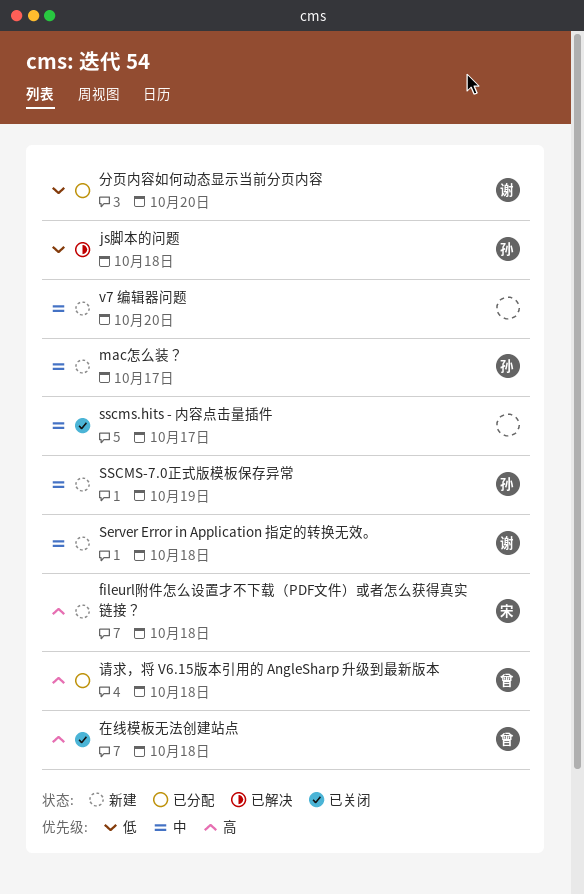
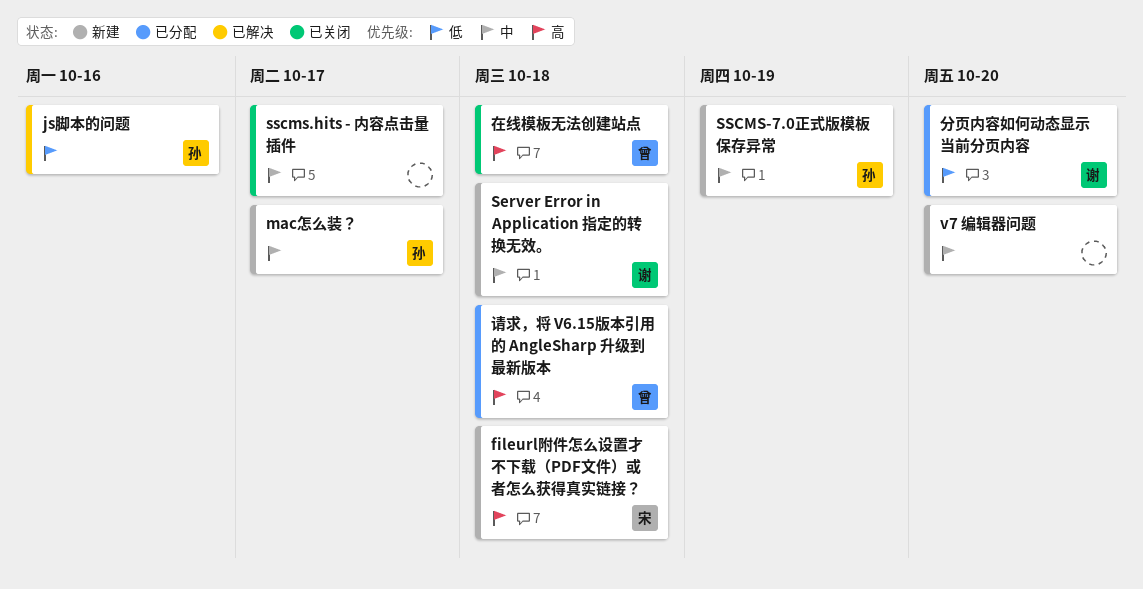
js脚本的问题, due: Oct 18 -> Oct 16

